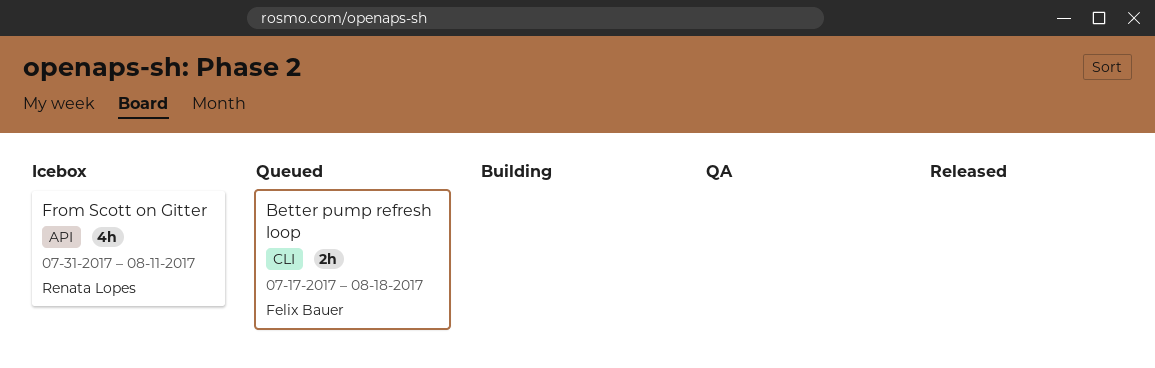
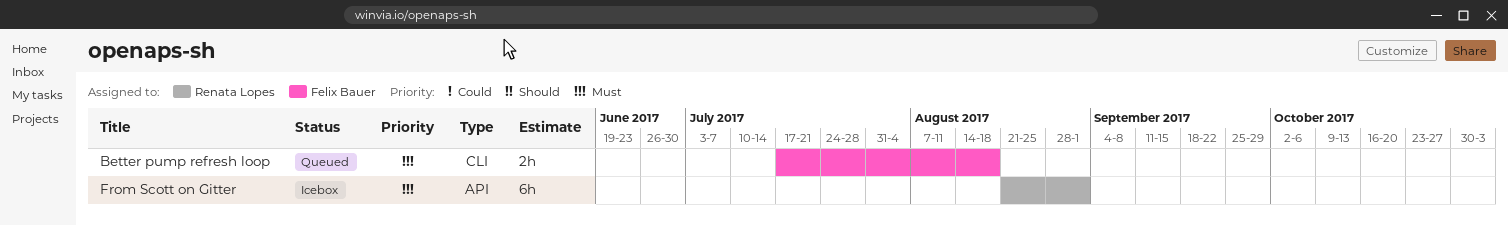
From Scott on Gitter, estimate: 4h -> 6h
From Scott on Gitter, start: Jul 31 -> Aug 21
From Scott on Gitter, due: Aug 11 -> Sep 1

